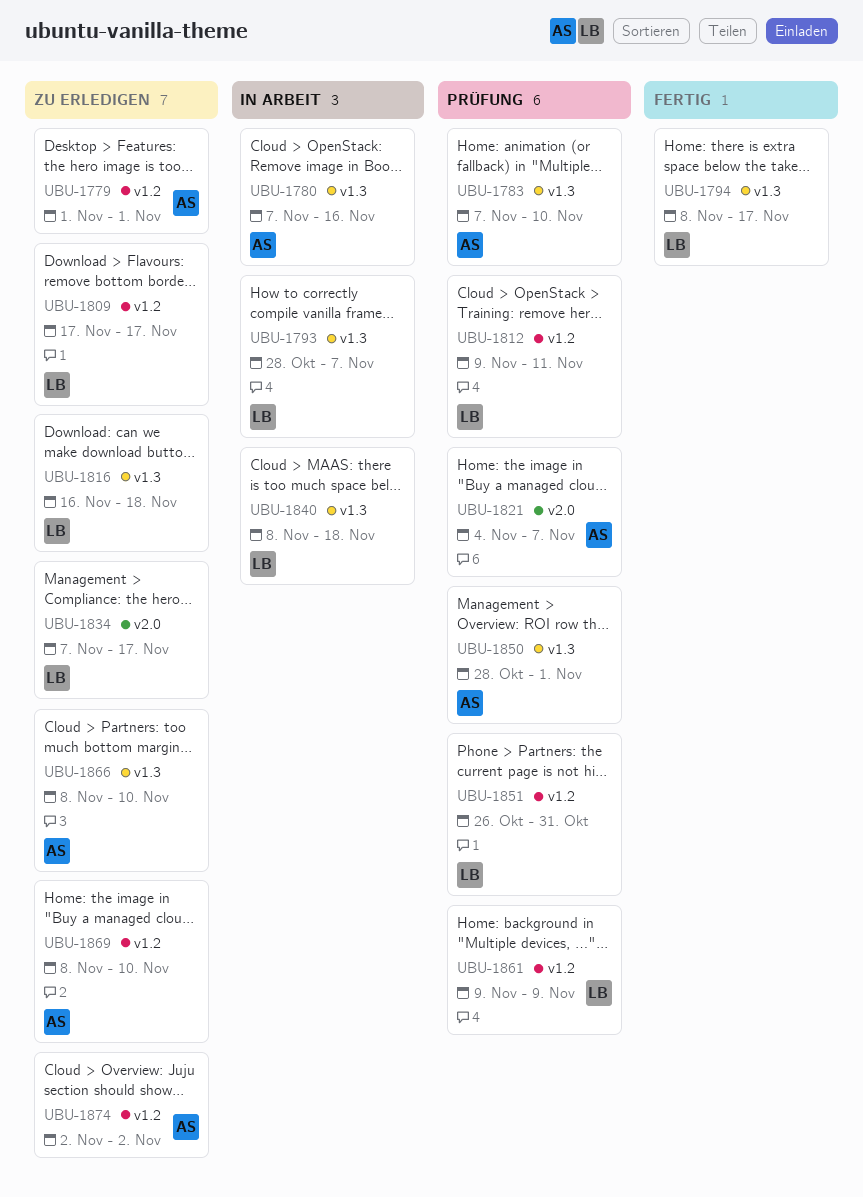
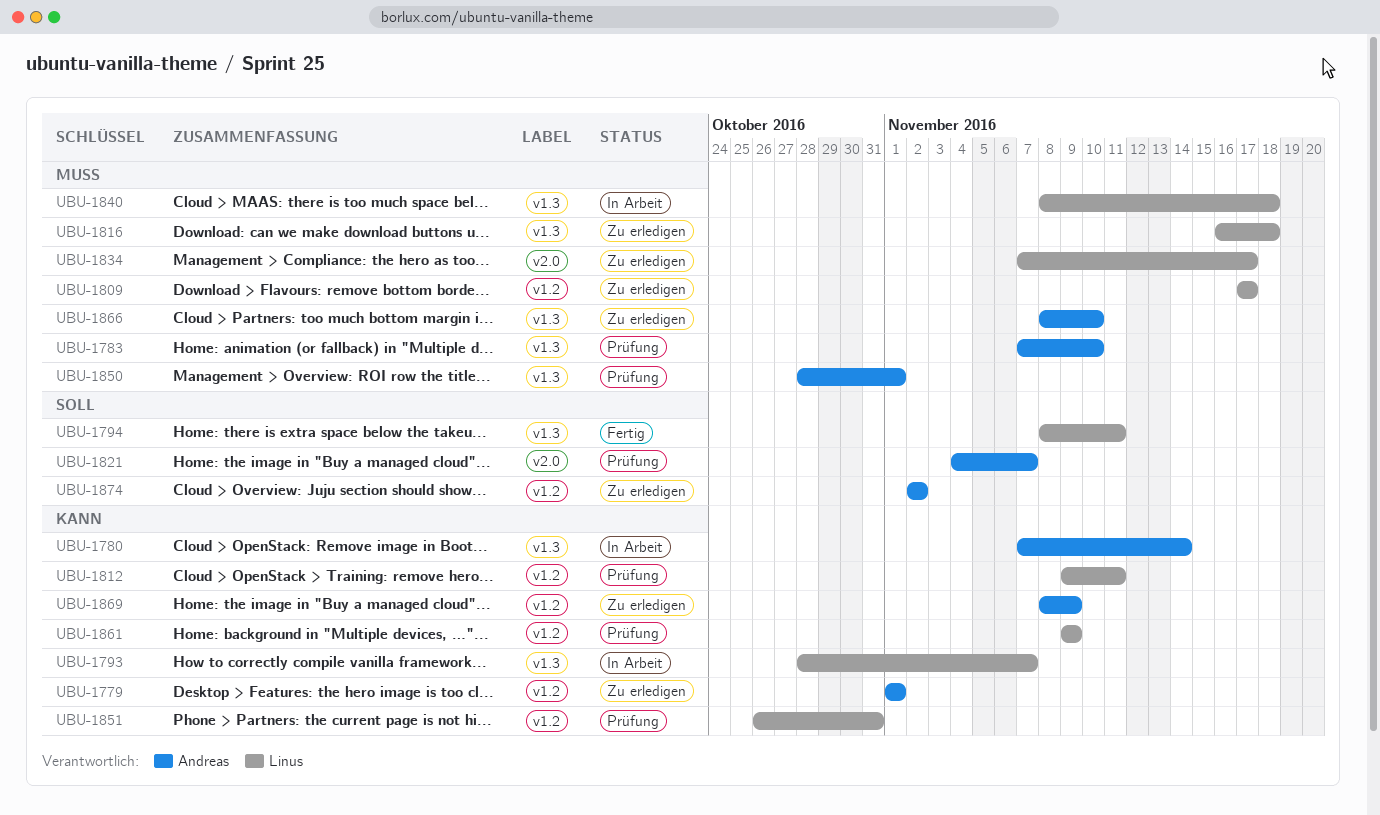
UBU-1780, due: Nov 16 -> Nov 14
UBU-1794, due: Nov 17 -> Nov 11
UBU-1869, due: Nov 10 -> Nov 9

